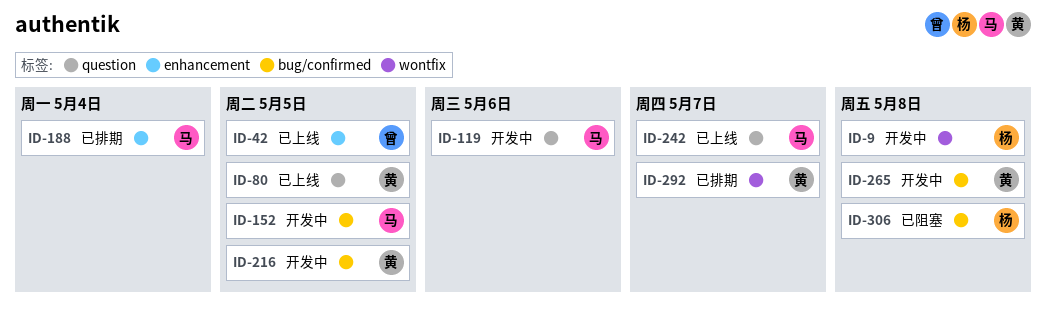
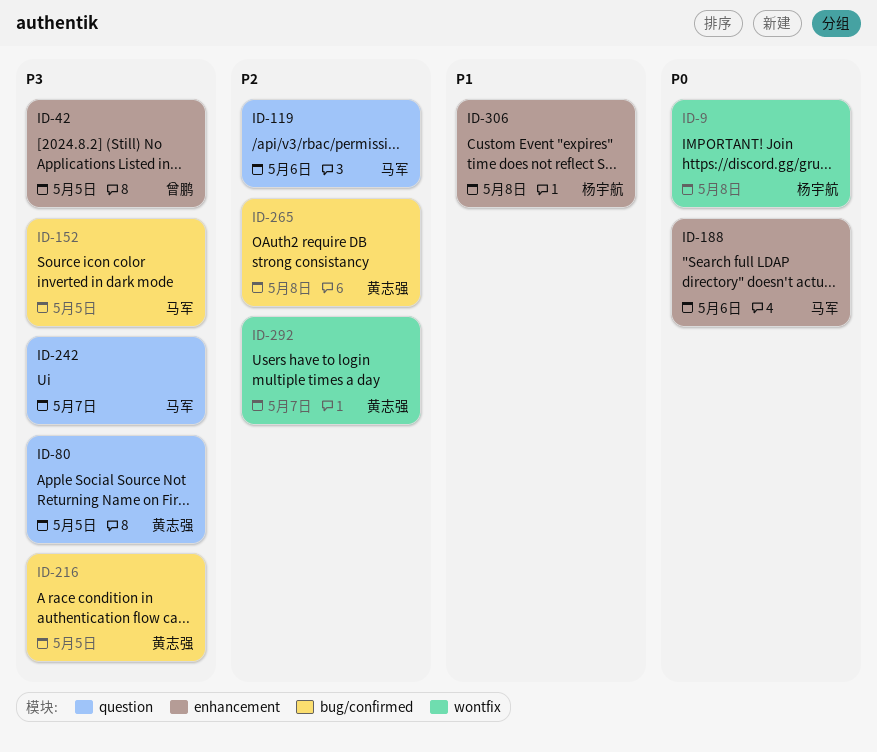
ID-188, due: May 4 -> May 6
ID-306, label: bug/confirmed -> enhancement

